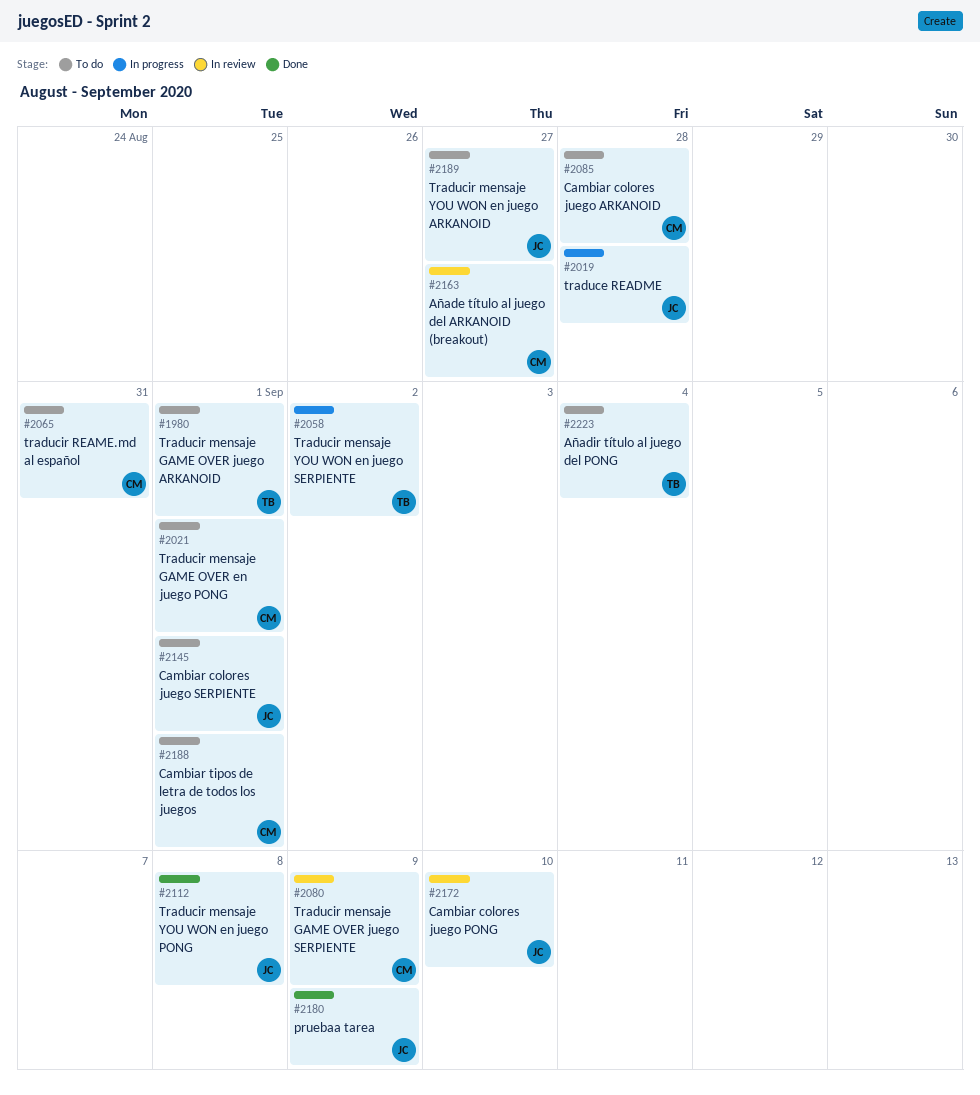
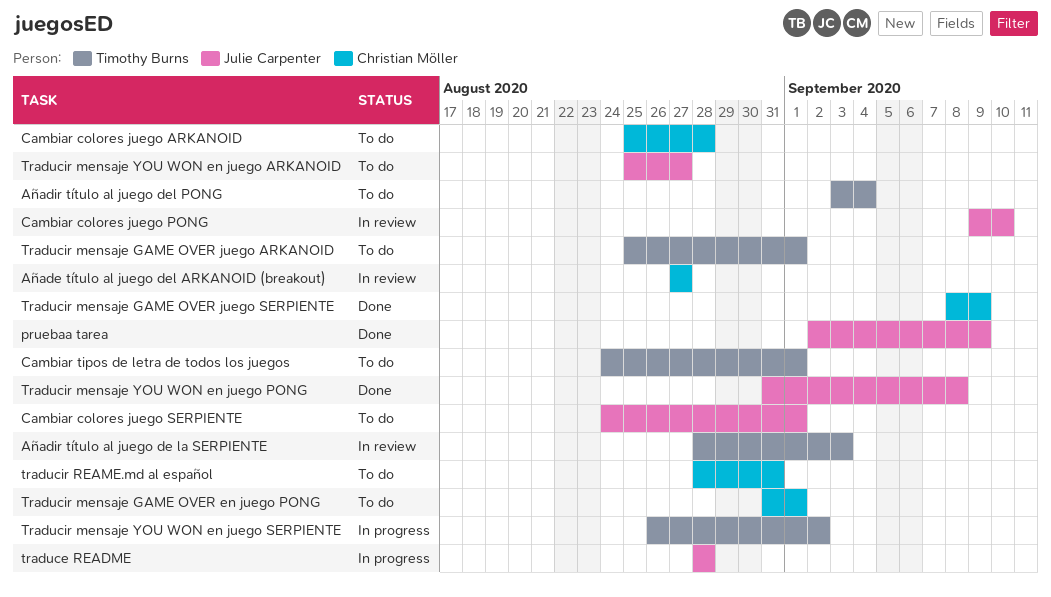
Añadir título al juego de la SERPIENTE: none -> present
Cambiar tipos de letra de todos los juegos, owner: Christian Möller -> Timothy Burns
Traducir mensaje GAME OVER juego SERPIENTE, status: In review -> Done

